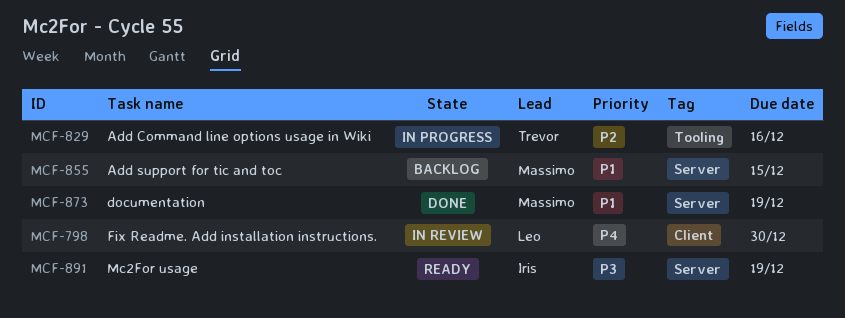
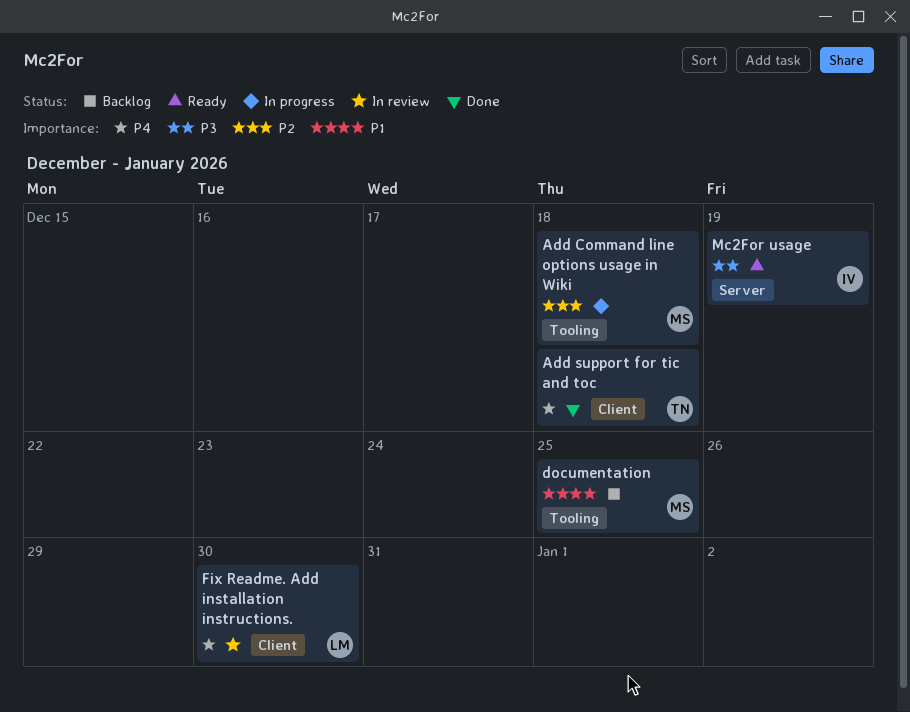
Add Command line options usage in Wiki, owner: Trevor -> Massimo
Add Command line options usage in Wiki, due: Dec 16 -> Dec 18
Add support for tic and toc, status: Backlog -> Done
Add support for tic and toc, owner: Massimo -> Trevor
Add support for tic and toc, priority: P1 -> P4
Add support for tic and toc, label: Server -> Client
Add support for tic and toc, due: Dec 15 -> Dec 18
documentation, status: Done -> Backlog
documentation, label: Server -> Tooling
documentation, due: Dec 19 -> Dec 25

